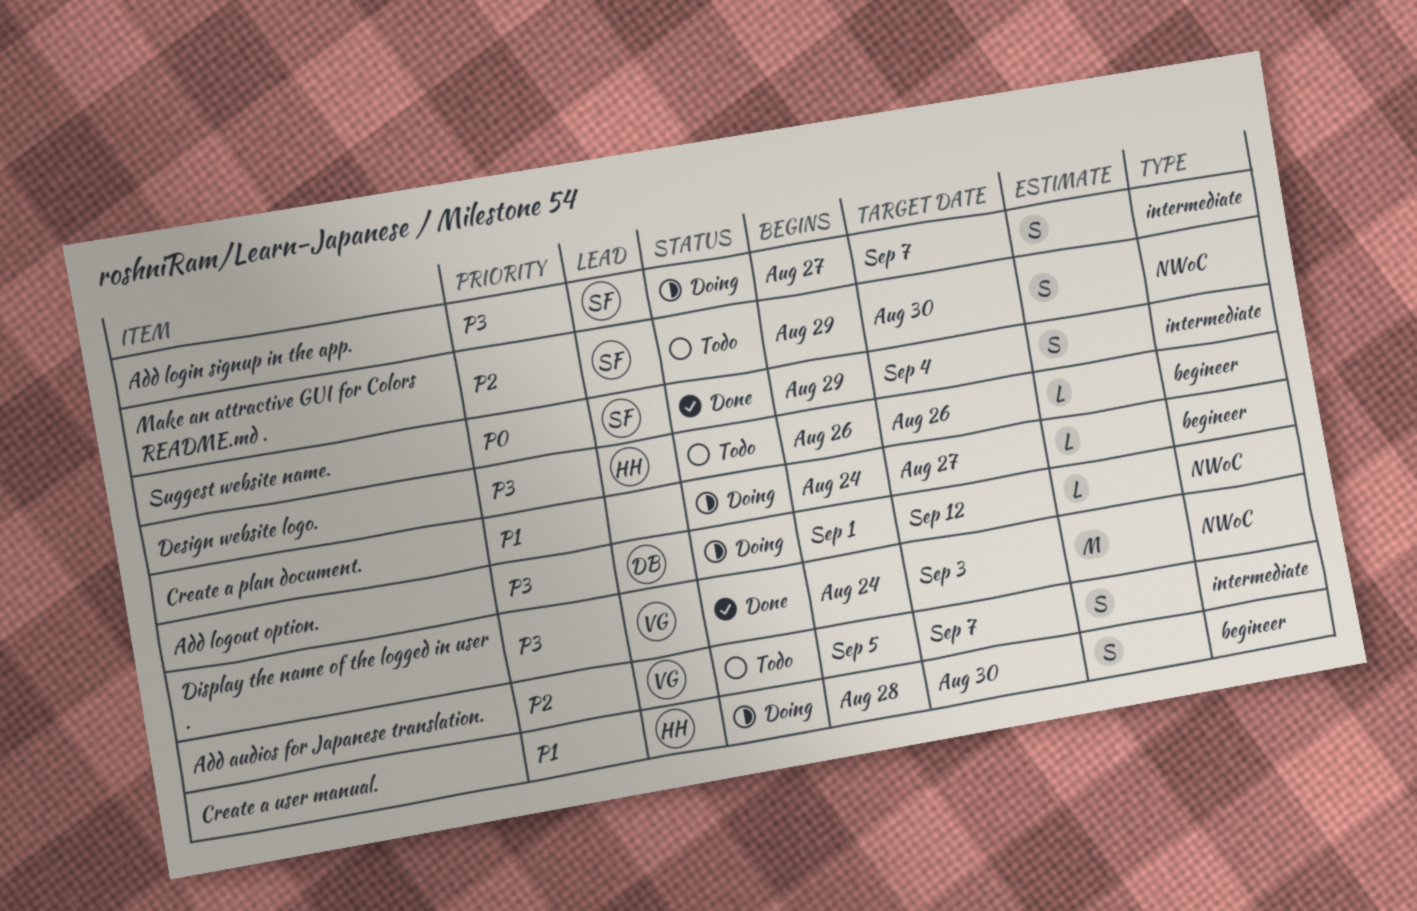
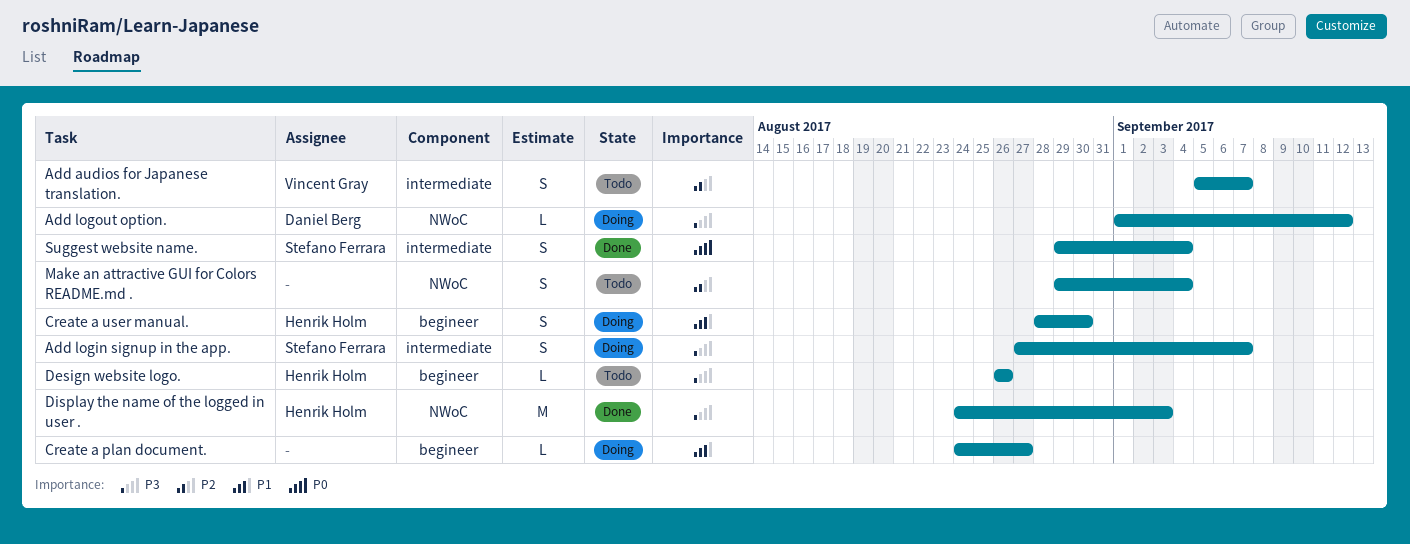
Display the name of the logged in user ., owner: Vincent Gray -> Henrik Holm
Make an attractive GUI for Colors README.md ., owner: Stefano Ferrara -> none
Make an attractive GUI for Colors README.md ., due: Aug 30 -> Sep 4

